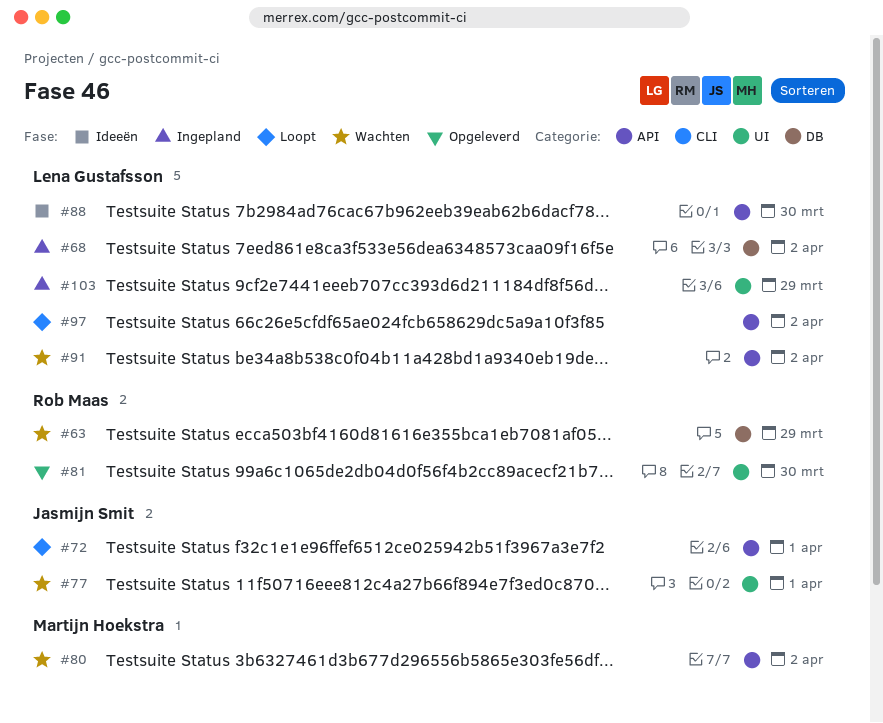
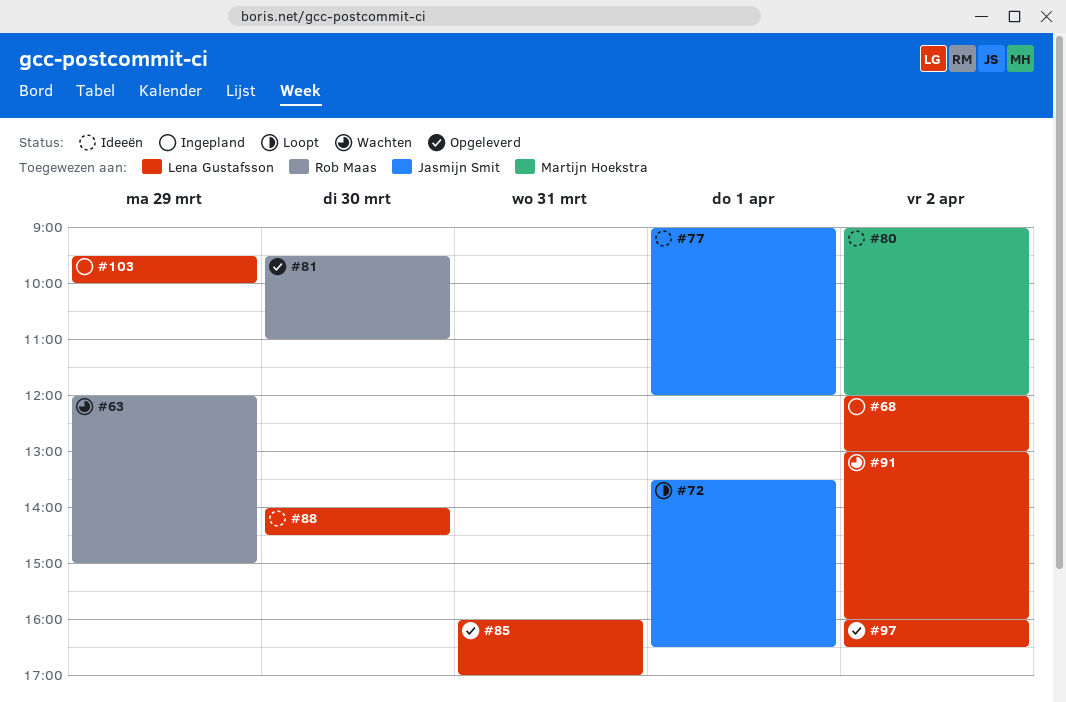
#77, status: Wachten -> Ideeën
#80, status: Wachten -> Ideeën
#85: none -> present
#97, status: Loopt -> Opgeleverd

